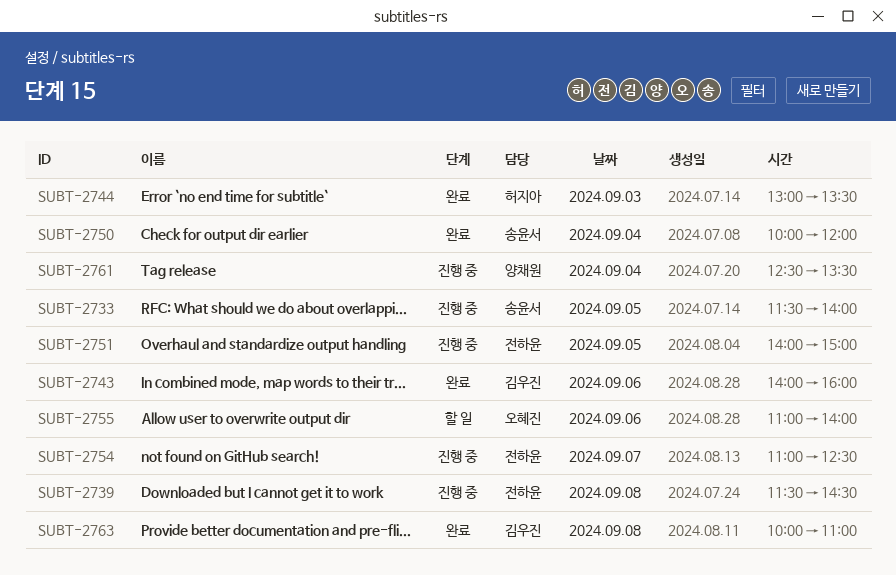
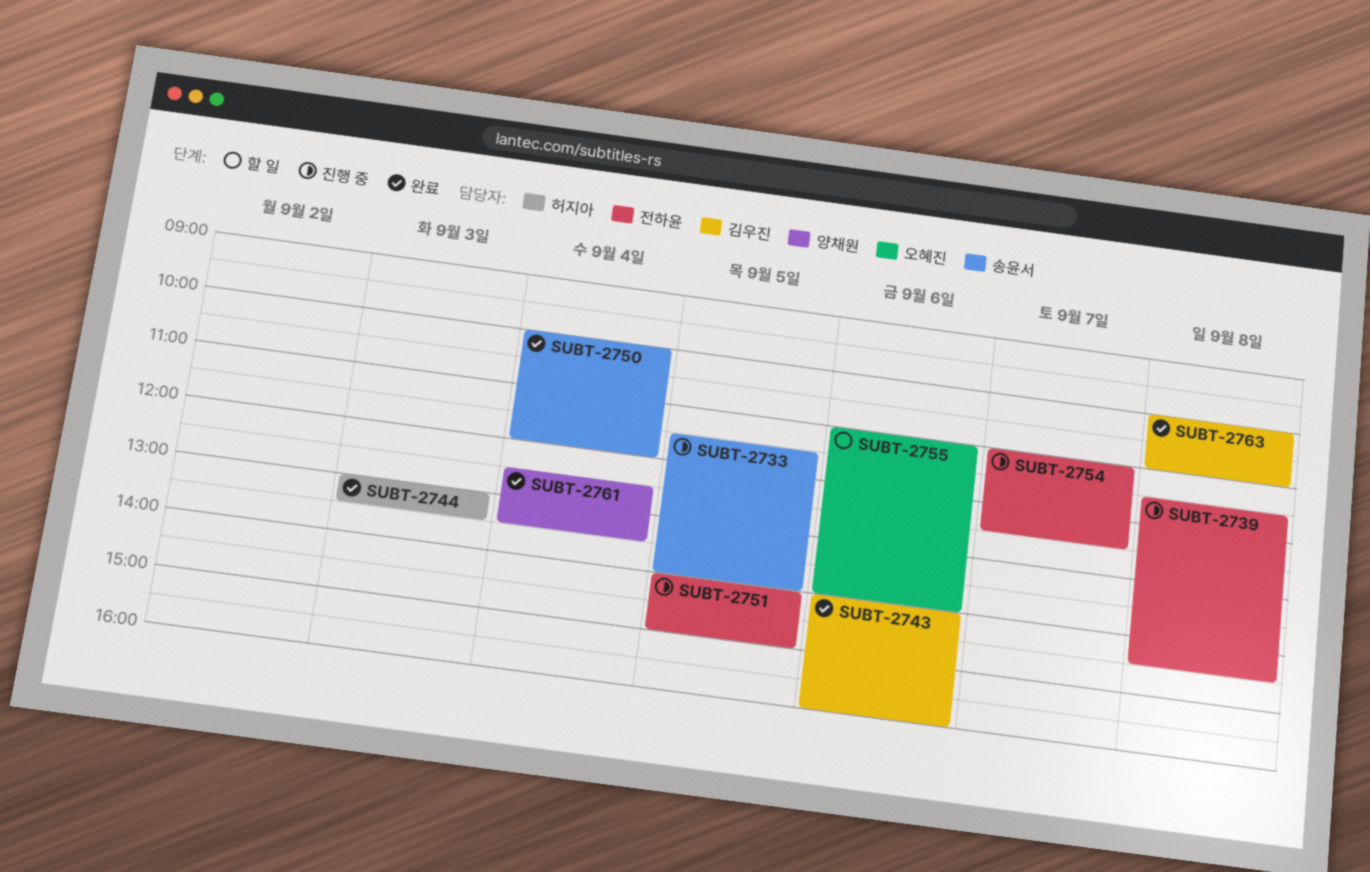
SUBT-2761, status: 진행 중 -> 완료

